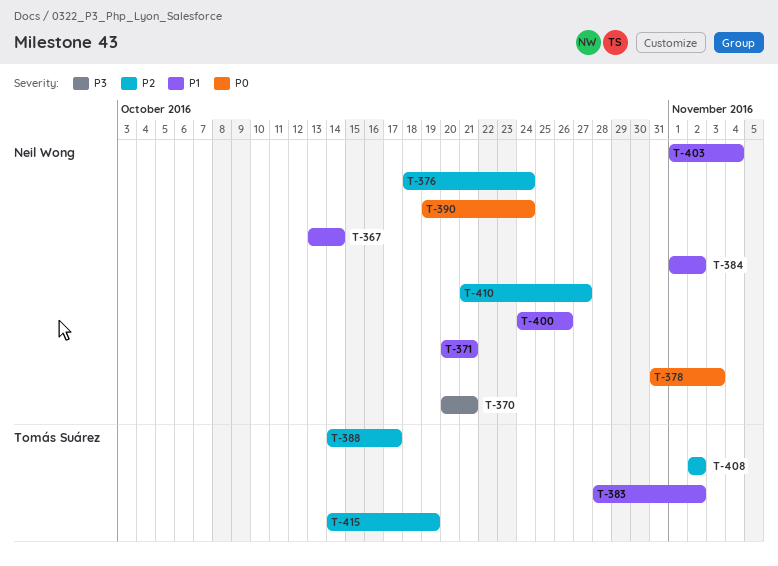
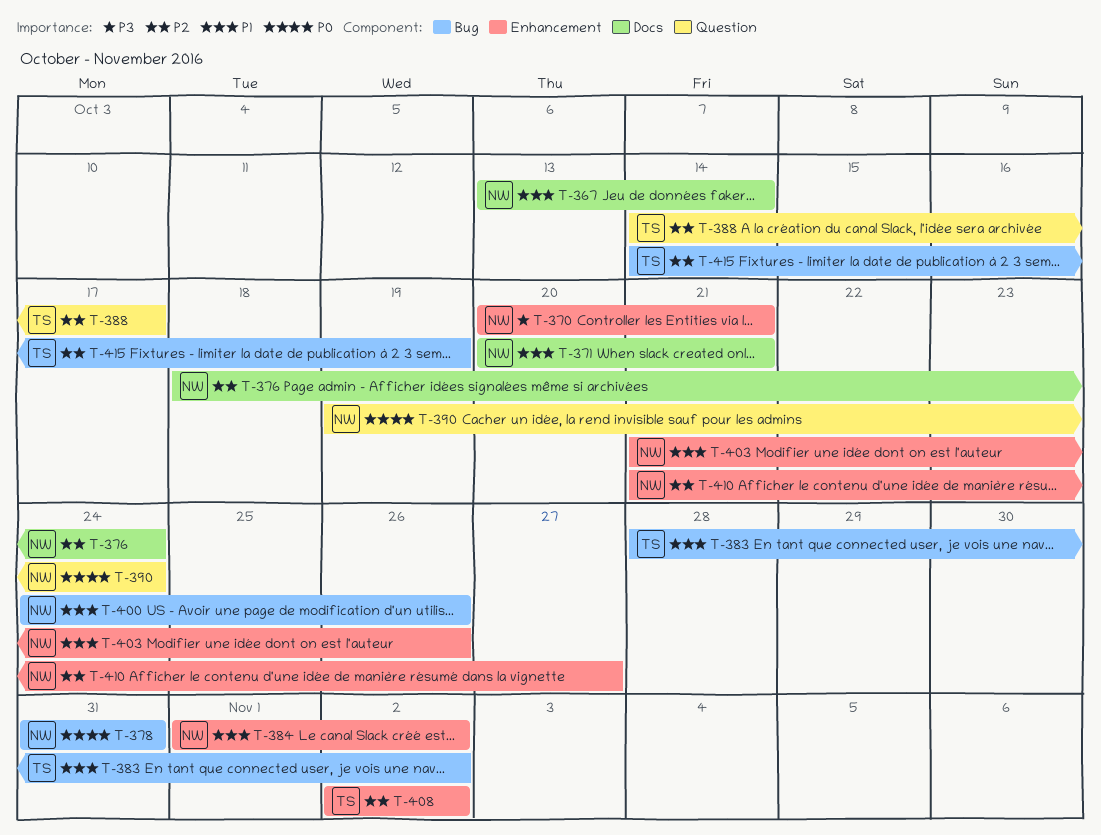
T-378, due: Nov 3 -> Oct 31
T-403, start: Nov 1 -> Oct 21
T-403, due: Nov 4 -> Oct 26

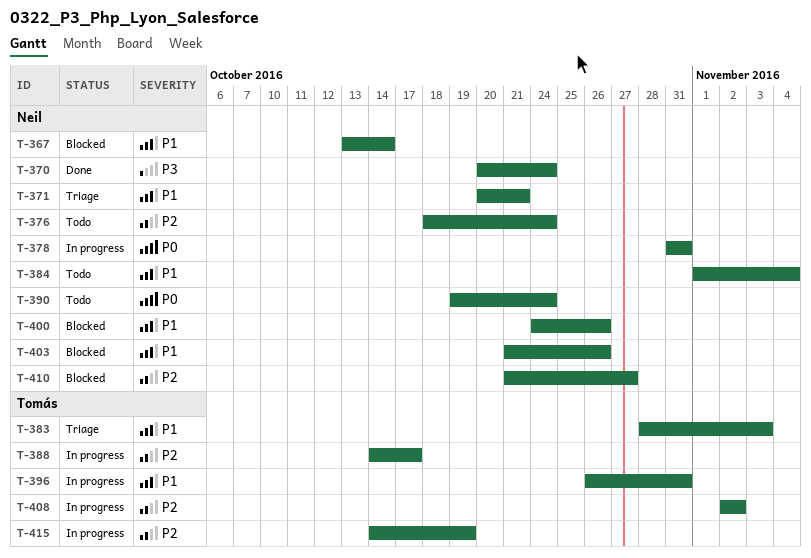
T-370, due: Oct 21 -> Oct 24
T-383, due: Nov 2 -> Nov 3
T-384, due: Nov 2 -> Nov 4
T-396: none -> present

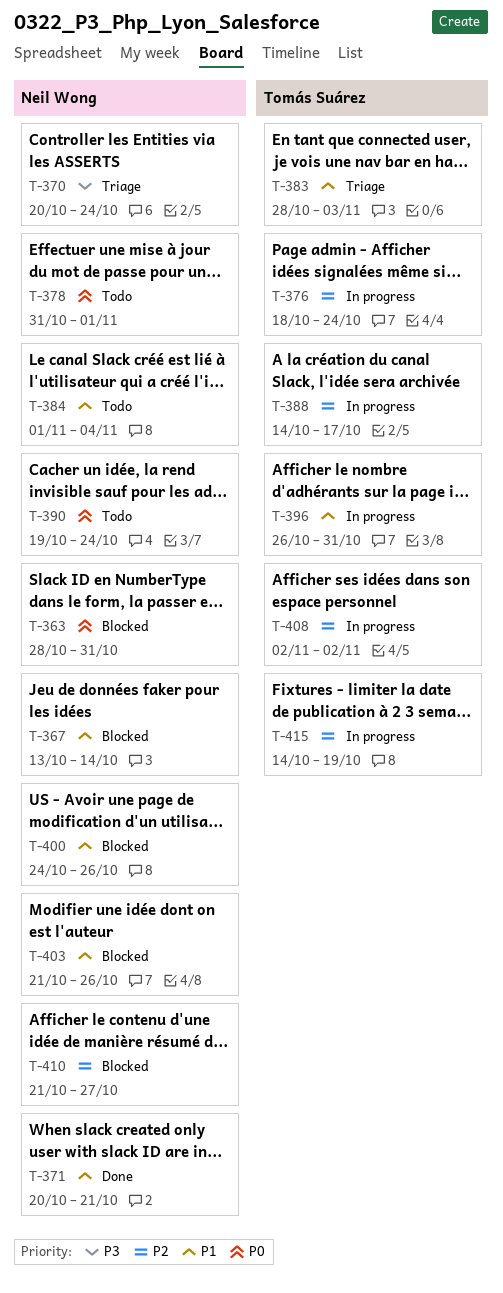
T-363: none -> present
T-370, status: Done -> Triage
T-371, status: Triage -> Done
T-376, status: Todo -> In progress
T-376, owner: Neil Wong -> Tomás Suárez
T-378, status: In progress -> Todo
T-378, due: Oct 31 -> Nov 1

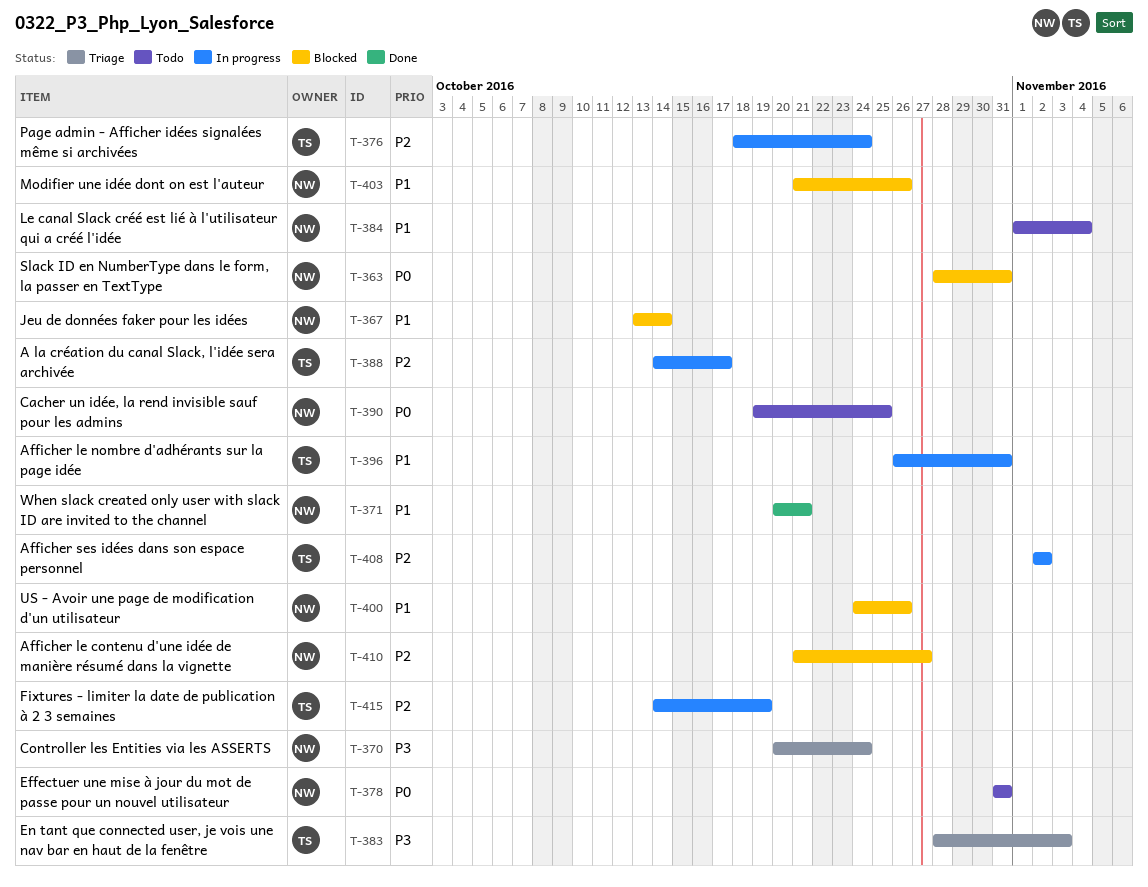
T-378, due: Nov 1 -> Oct 31
T-383, priority: P1 -> P3
T-390, due: Oct 24 -> Oct 25

